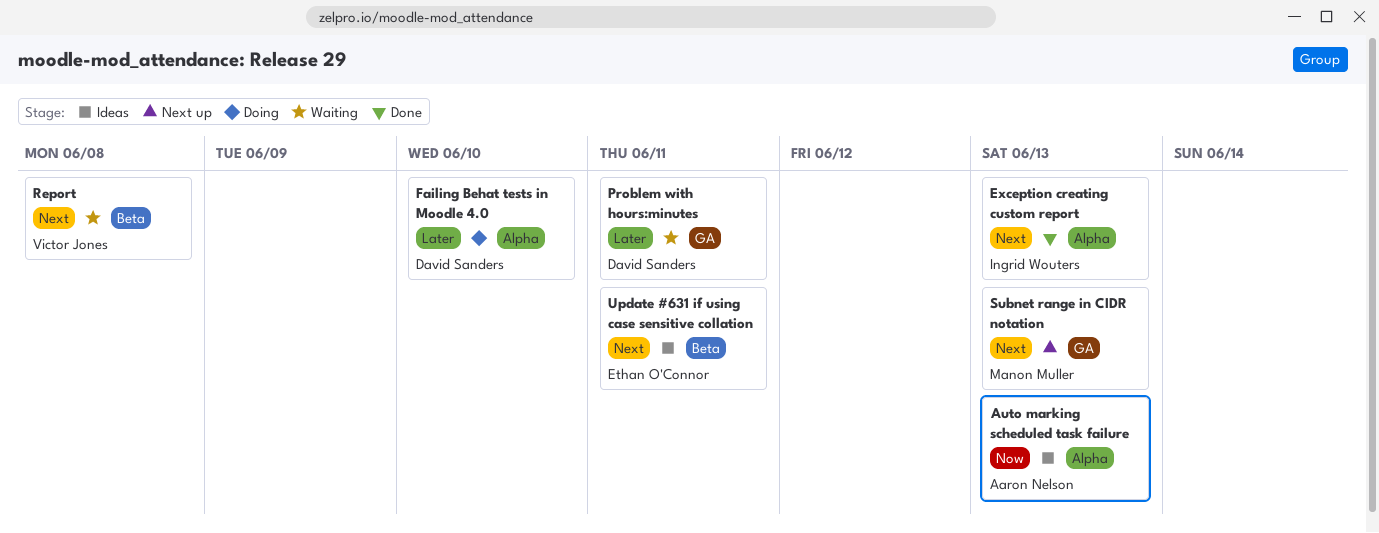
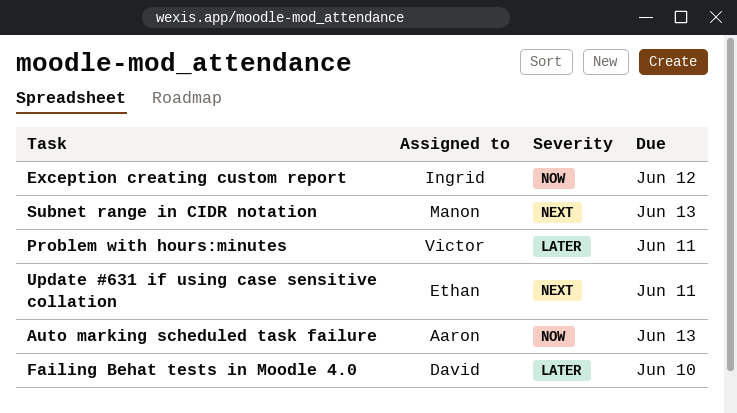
Exception creating custom report, priority: Next -> Now
Exception creating custom report, due: Jun 13 -> Jun 12
Problem with hours:minutes, owner: David Sanders -> Victor Jones
Report: present -> none

